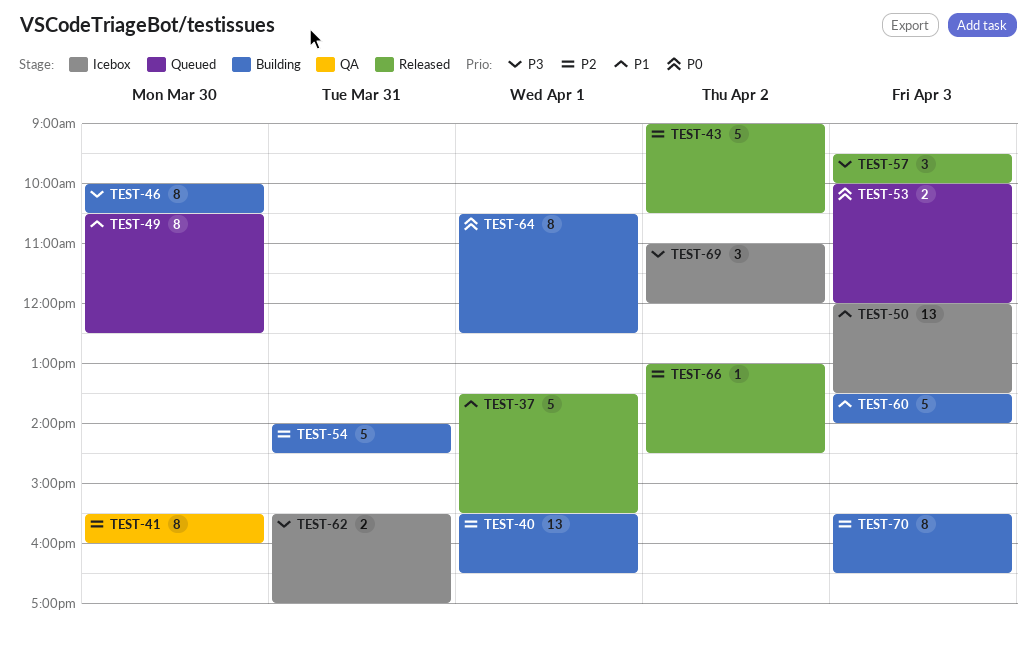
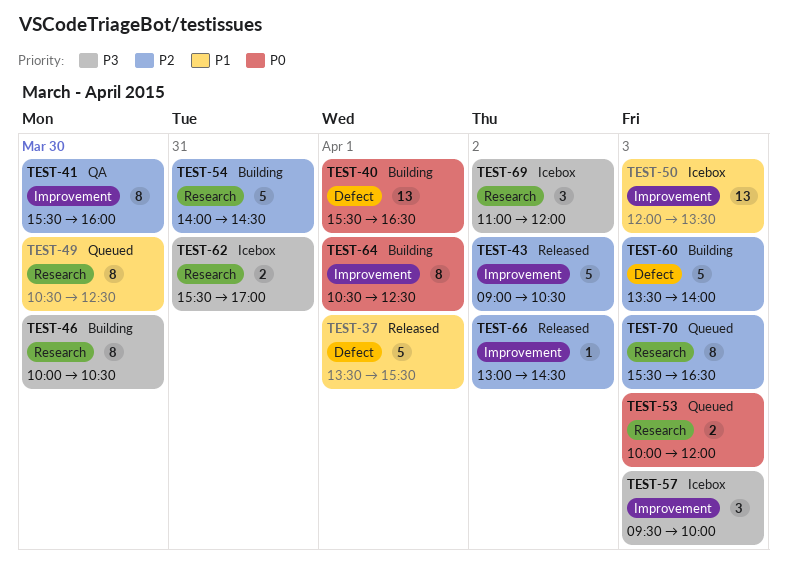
TEST-40, priority: P2 -> P0
TEST-57, status: Released -> Icebox
TEST-60, priority: P1 -> P2
TEST-70, status: Building -> Queued

